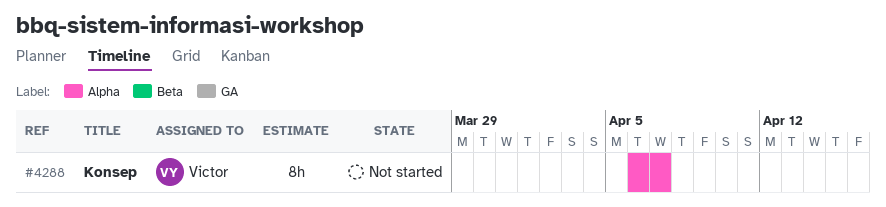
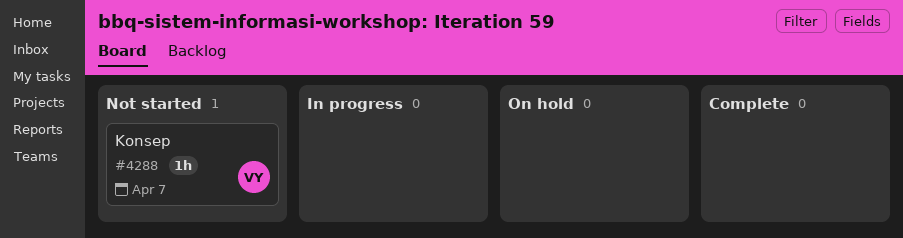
#4288, estimate: 8h -> 1h

